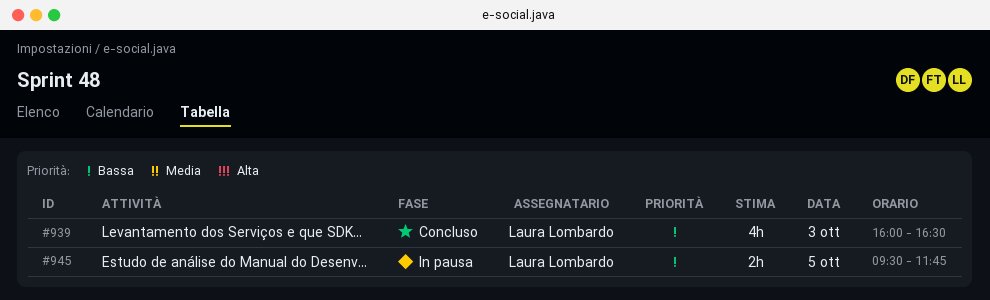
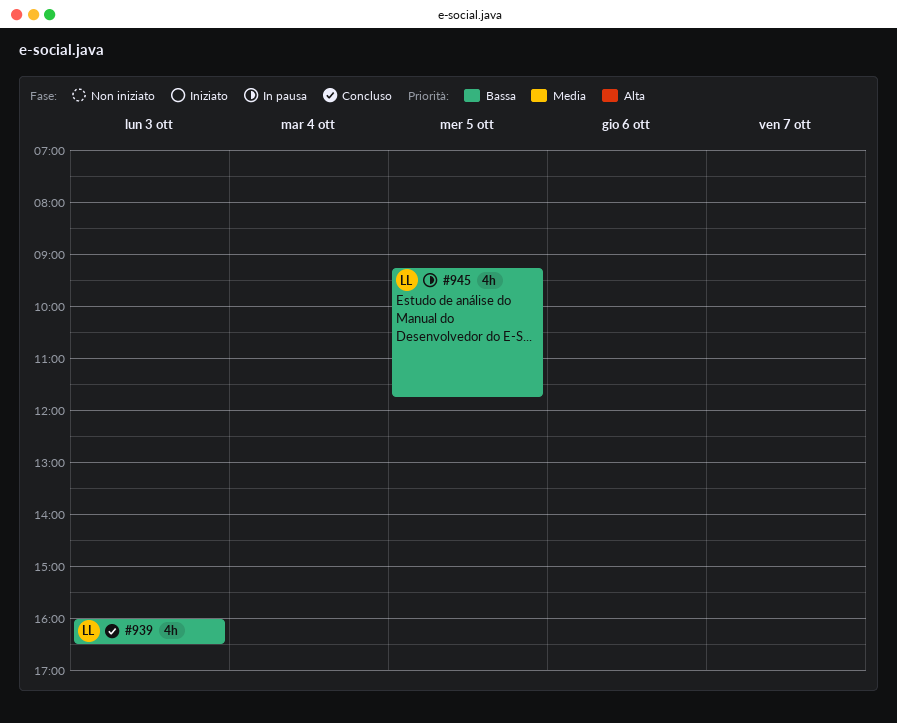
#945, estimate: 2h -> 4h
#945, begins: 09:30 -> 09:15

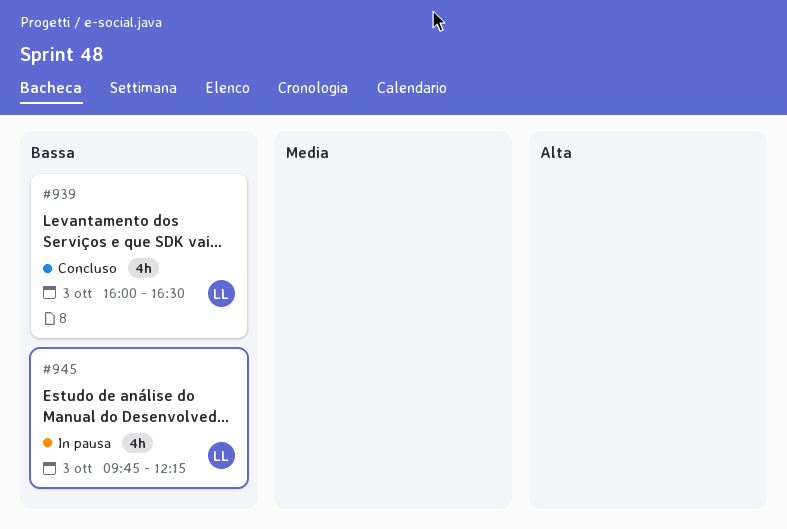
#945, day: Oct 5 -> Oct 3
#945, begins: 09:15 -> 09:45
#945, ends: 11:45 -> 12:15

